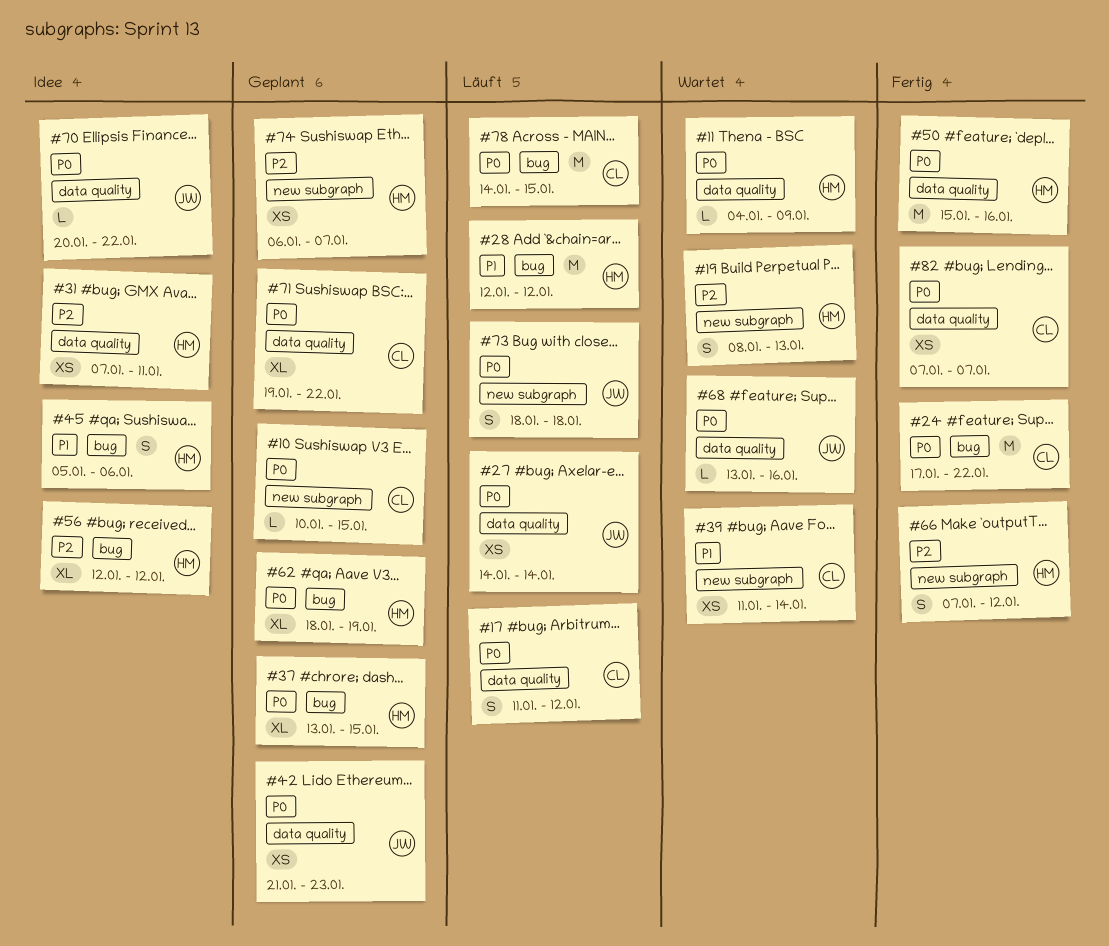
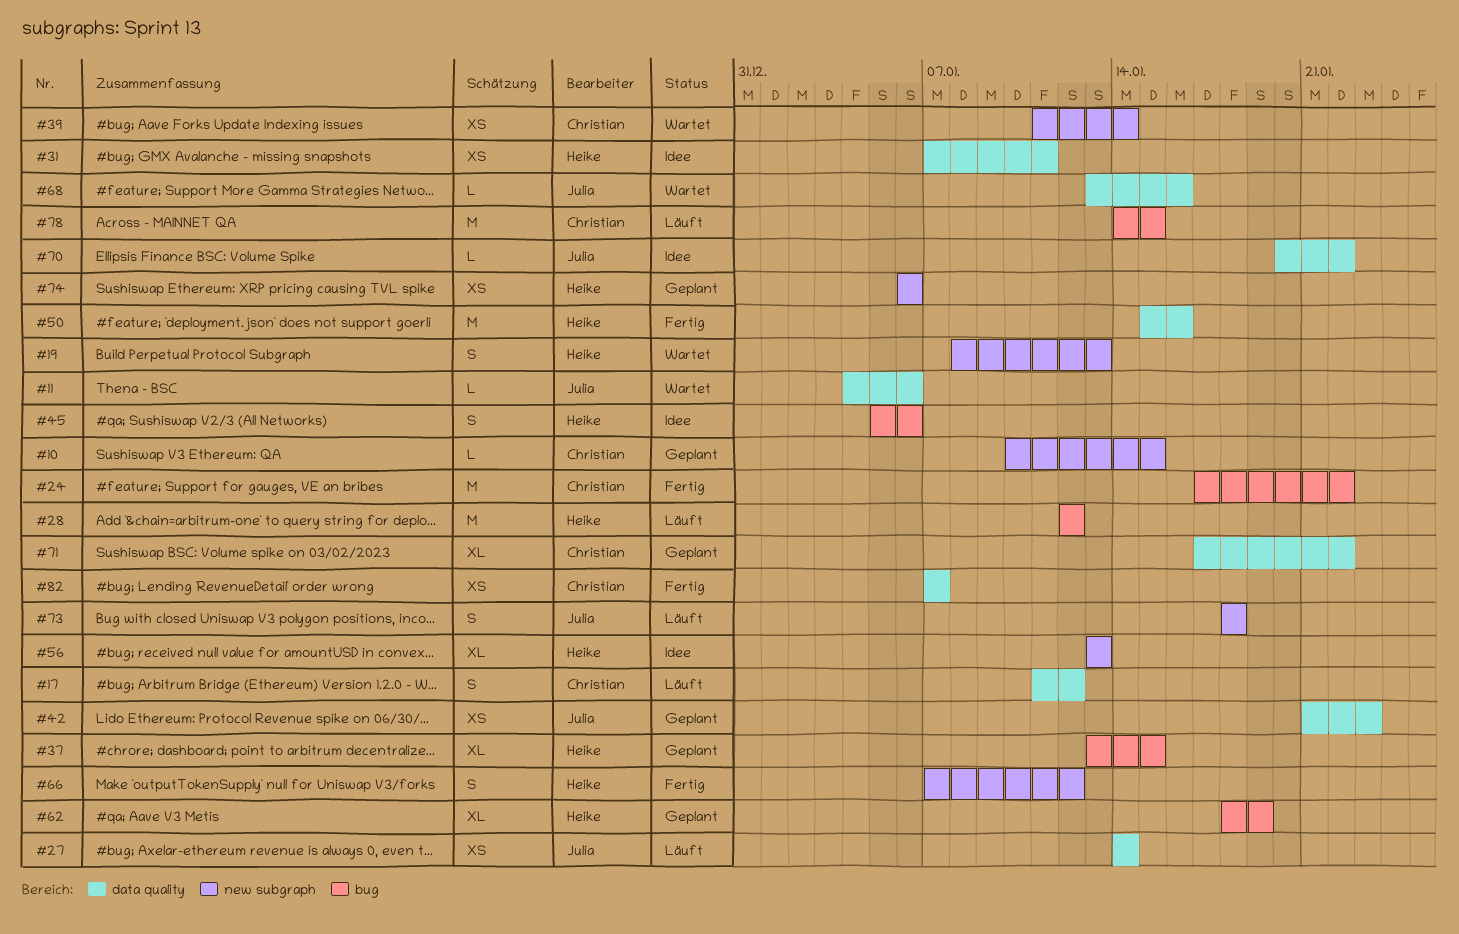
#11, owner: Heike -> Julia
#11, due: Jan 9 -> Jan 6
#56, label: bug -> new subgraph
#56, start: Jan 12 -> Jan 13
#56, due: Jan 12 -> Jan 13
#71, start: Jan 19 -> Jan 17
#74, due: Jan 7 -> Jan 6

